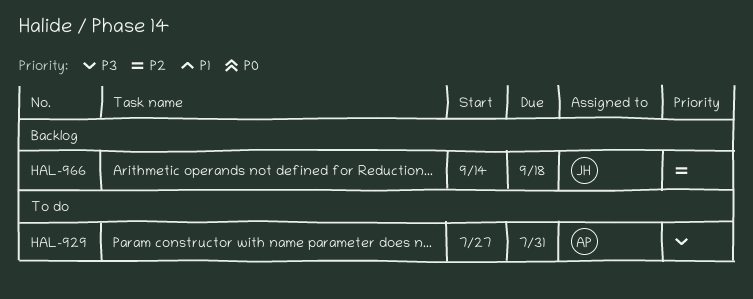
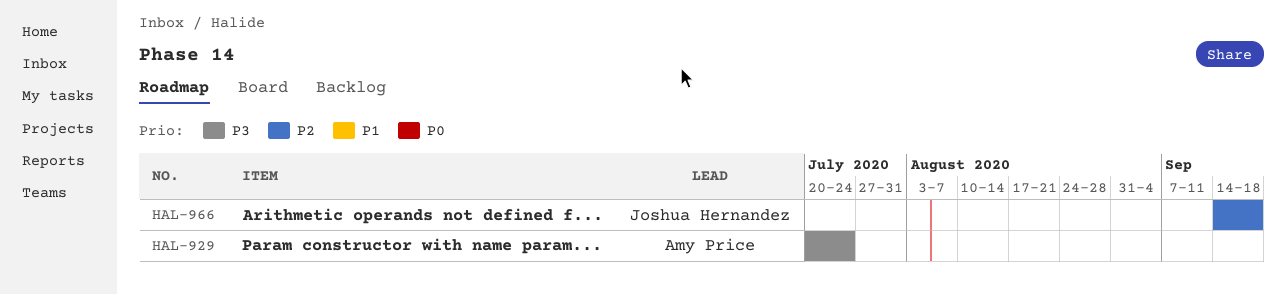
HAL-929, start: Jul 27 -> Jul 20
HAL-929, due: Jul 31 -> Jul 24

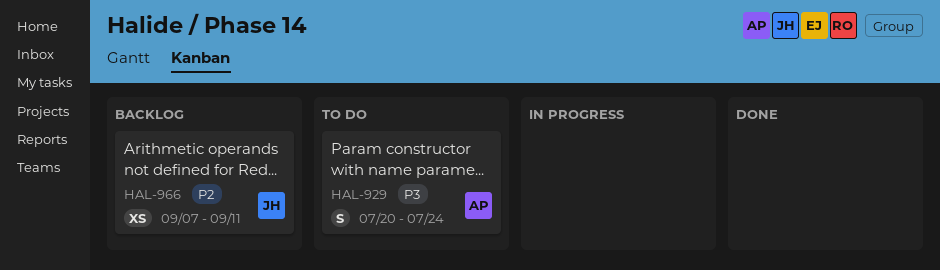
HAL-966, start: Sep 14 -> Sep 7
HAL-966, due: Sep 18 -> Sep 11

